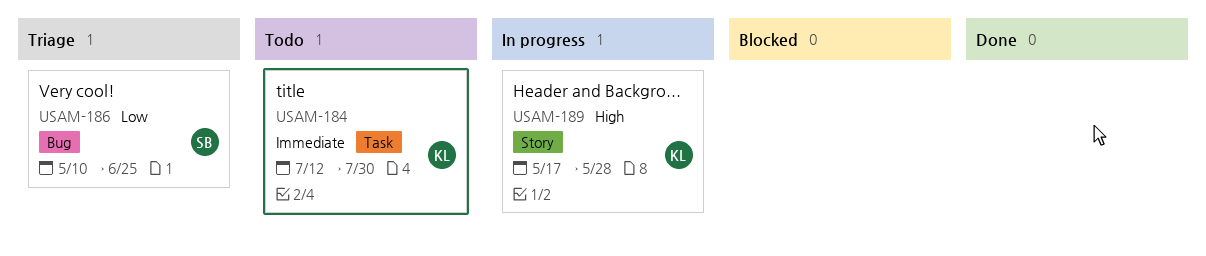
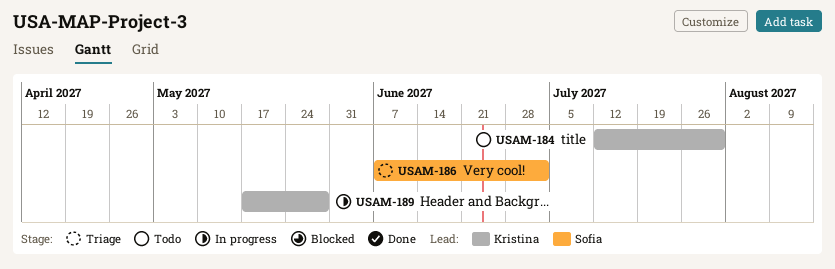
USAM-186, start: May 10 -> Jun 7
USAM-186, due: Jun 25 -> Jul 2

